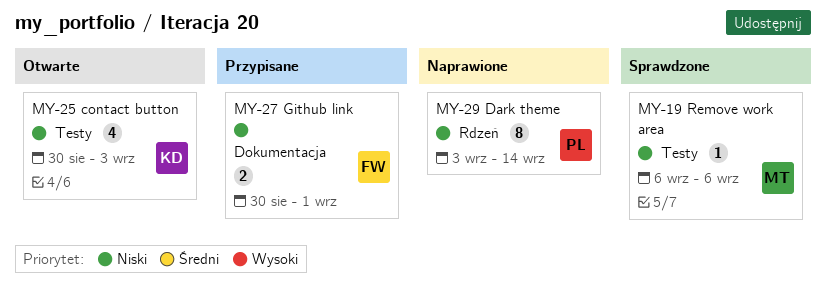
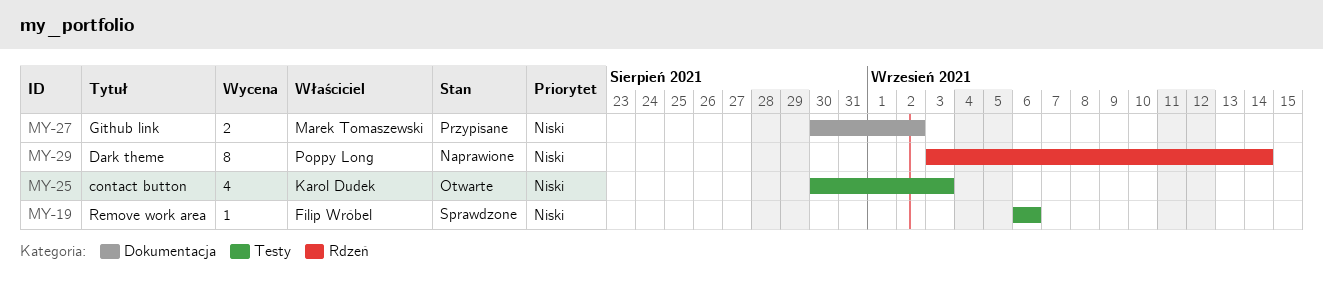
MY-19, owner: Marek Tomaszewski -> Filip Wróbel
MY-27, owner: Filip Wróbel -> Marek Tomaszewski
MY-27, due: Sep 1 -> Sep 2

